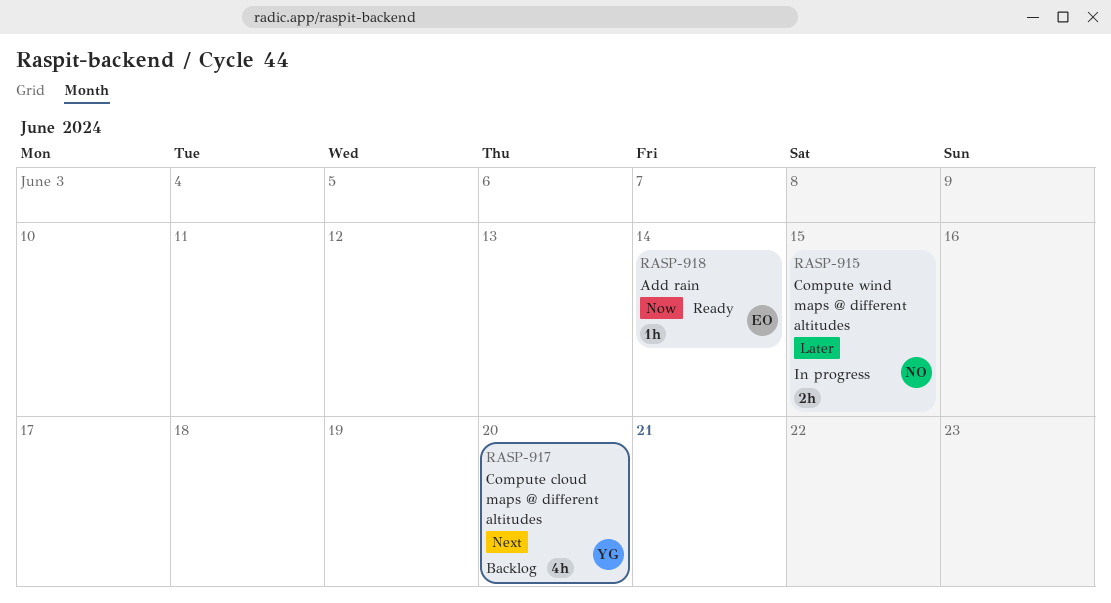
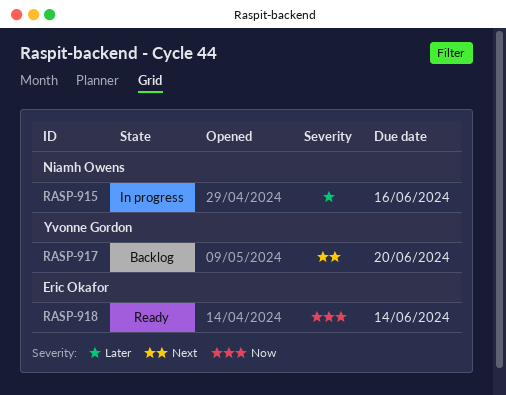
RASP-915, due: Jun 15 -> Jun 16

